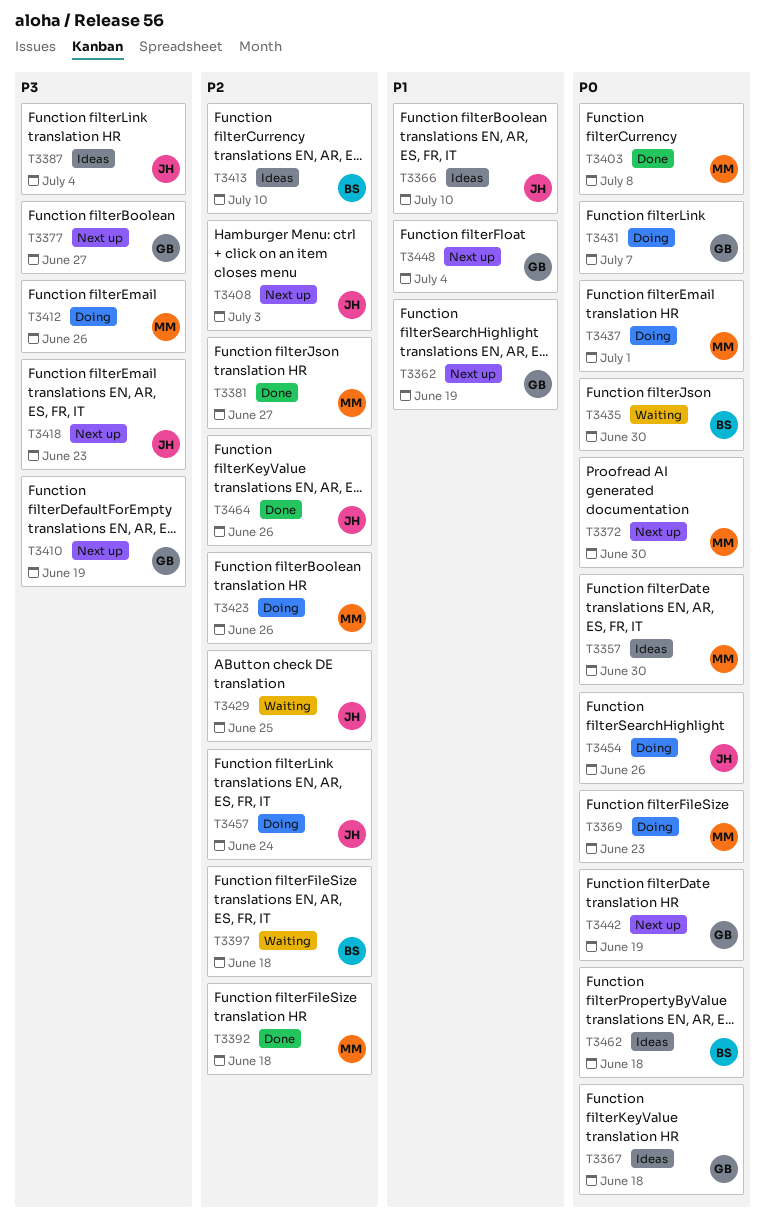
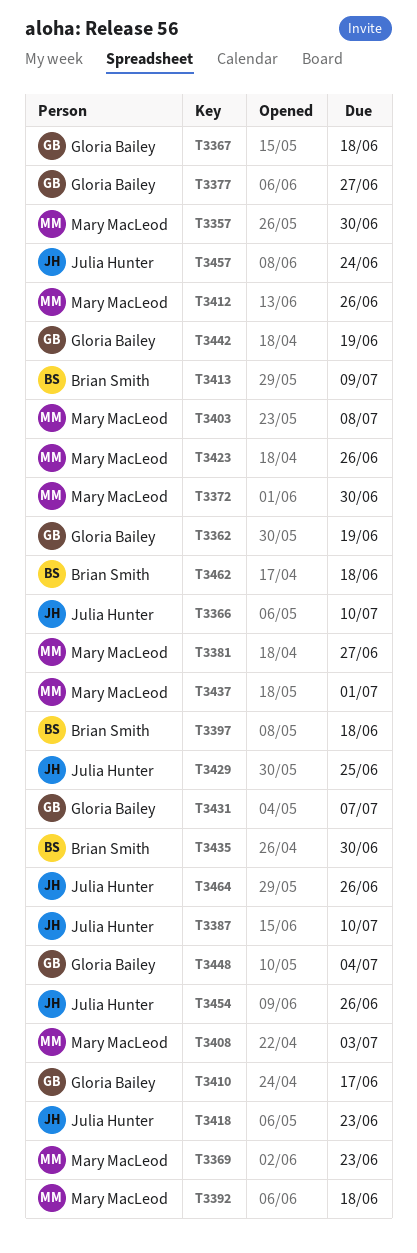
T3387, due: Jul 4 -> Jul 10
T3408, owner: Julia Hunter -> Mary MacLeod
T3410, due: Jun 19 -> Jun 17
T3413, due: Jul 10 -> Jul 9

